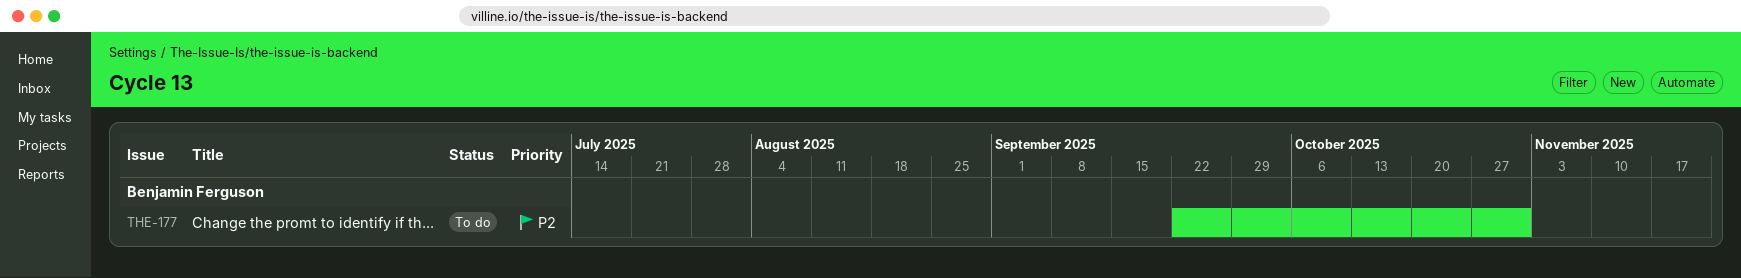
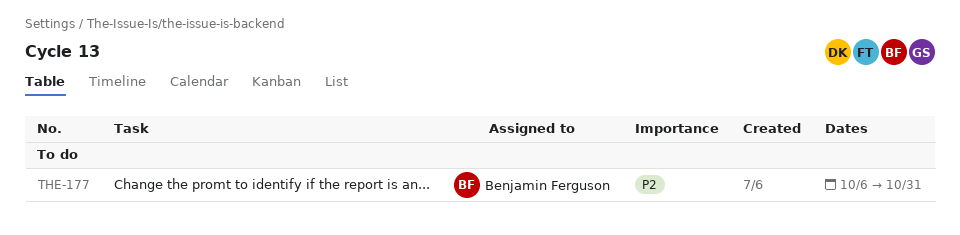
THE-177, start: Sep 22 -> Oct 6

